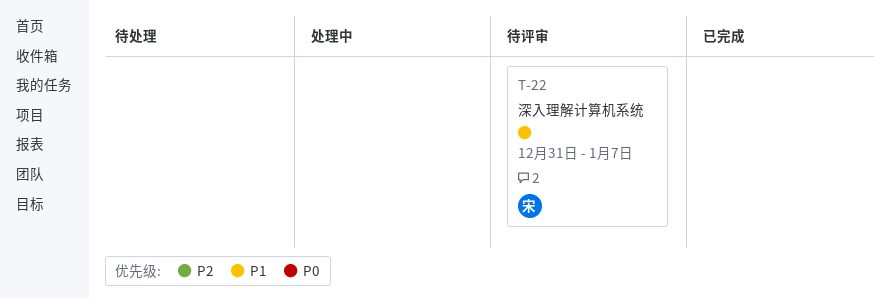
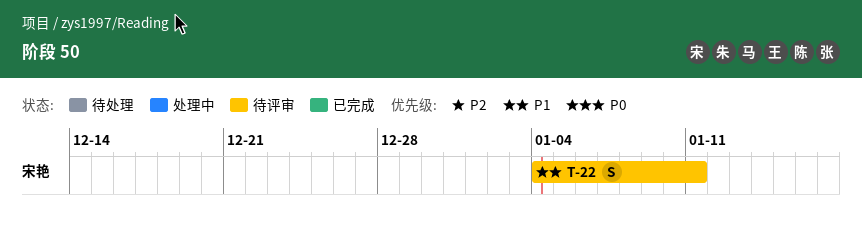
T-22, start: Dec 31 -> Jan 4
T-22, due: Jan 7 -> Jan 11

